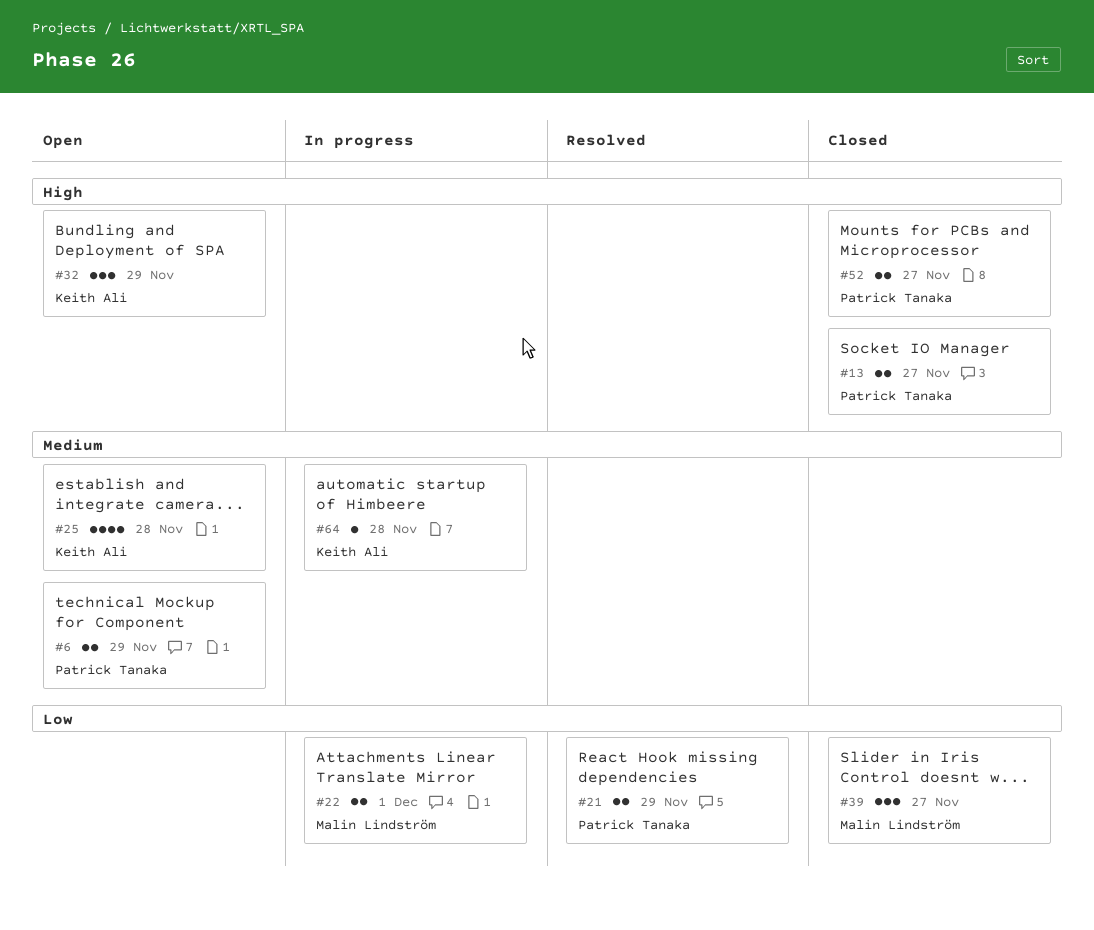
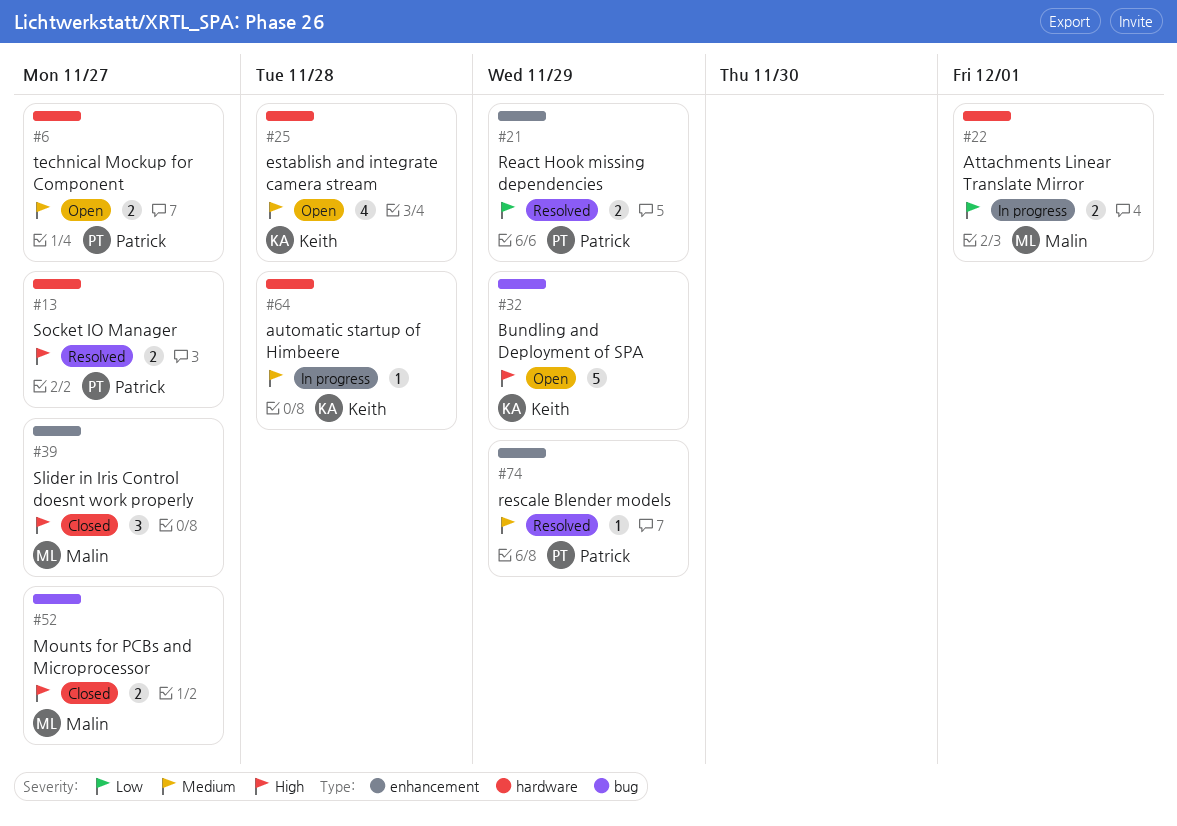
#6, due: Nov 29 -> Nov 27
#13, status: Closed -> Resolved
#32, estimate: 3 -> 5
#39, priority: Low -> High
#52, owner: Patrick Tanaka -> Malin Lindström
#74: none -> present

